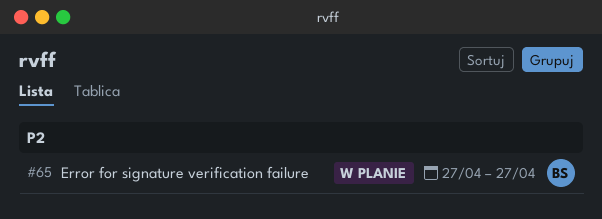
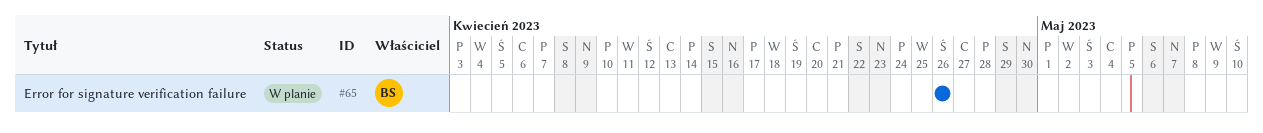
#65, start: Apr 27 -> Apr 26
#65, due: Apr 27 -> Apr 26

